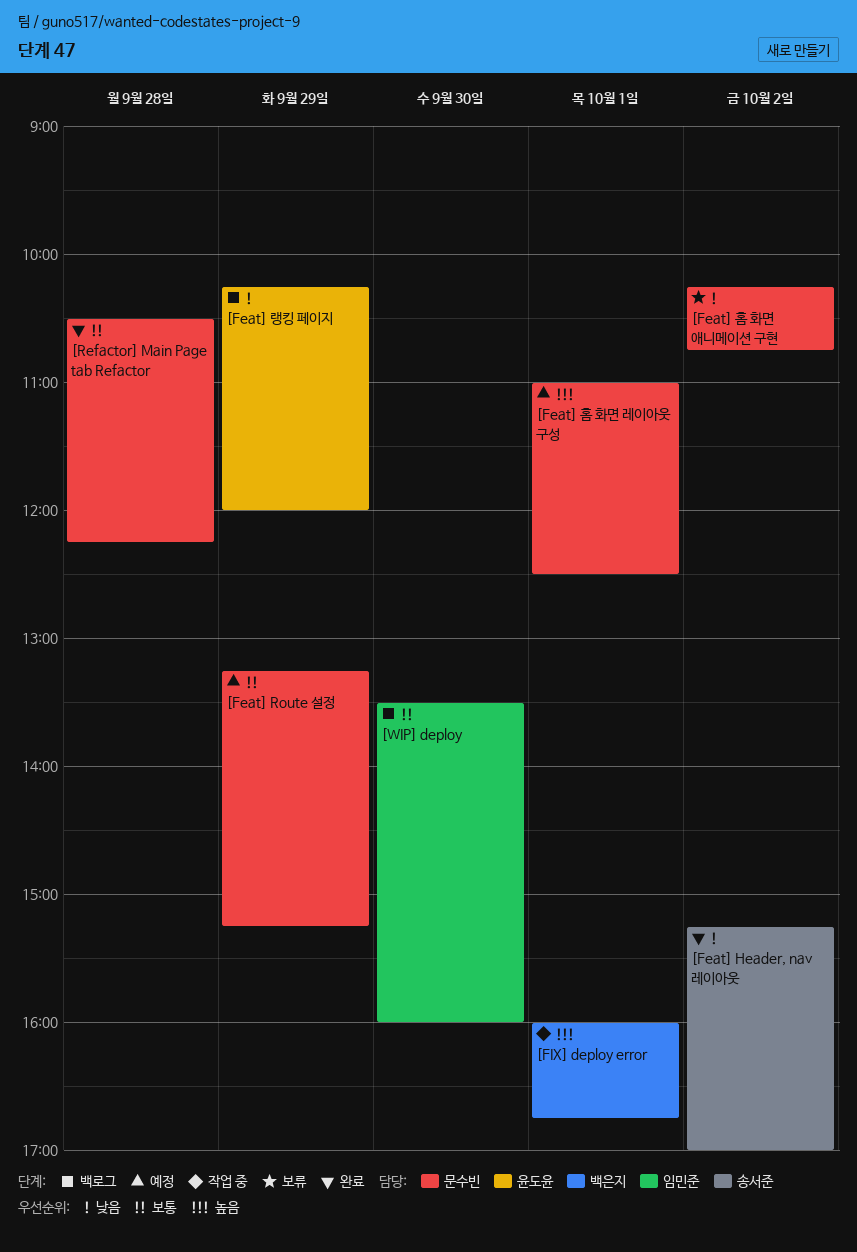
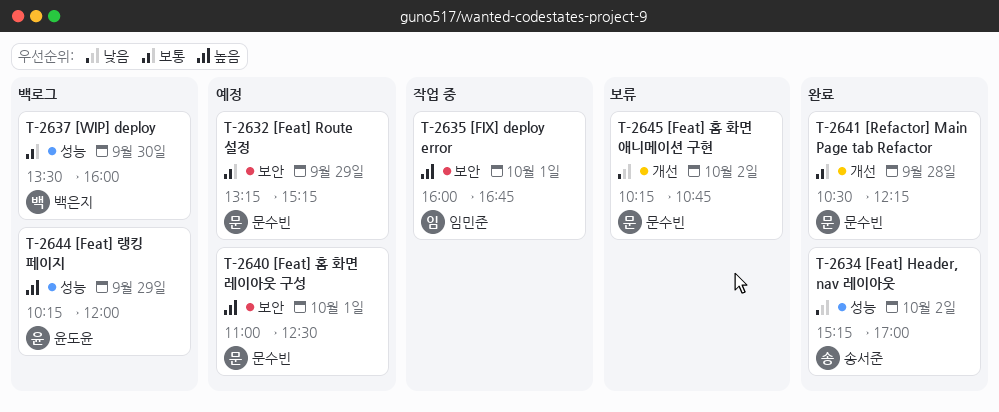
[Feat] 랭킹 페이지, priority: 낮음 -> 높음
[FIX] deploy error, owner: 백은지 -> 임민준
[WIP] deploy, owner: 임민준 -> 백은지

